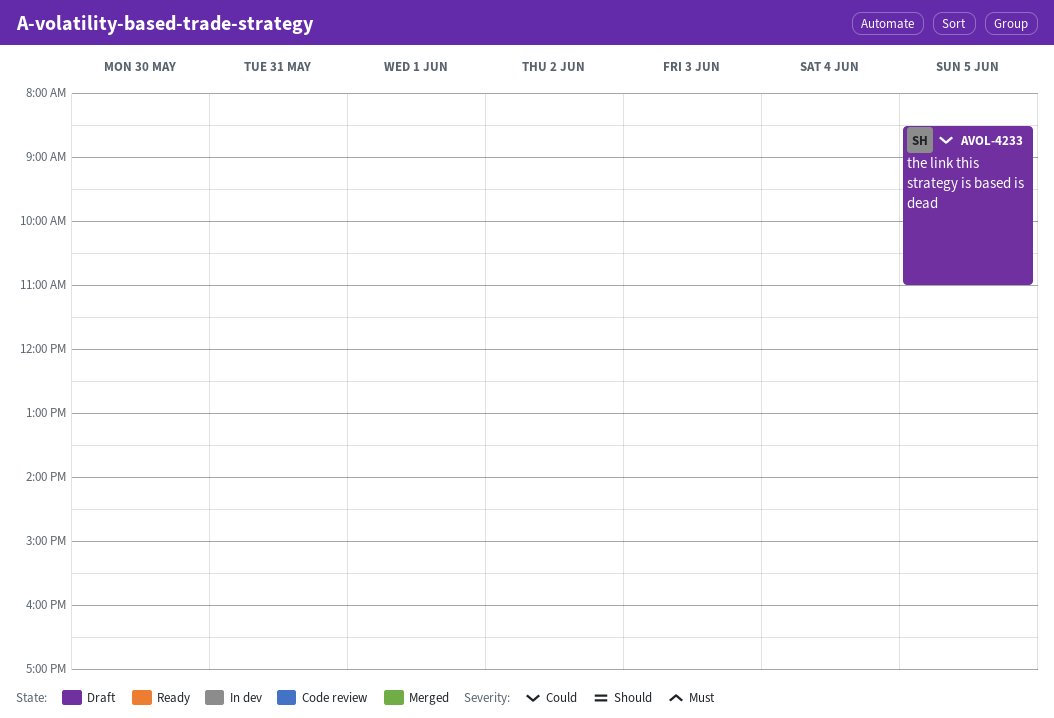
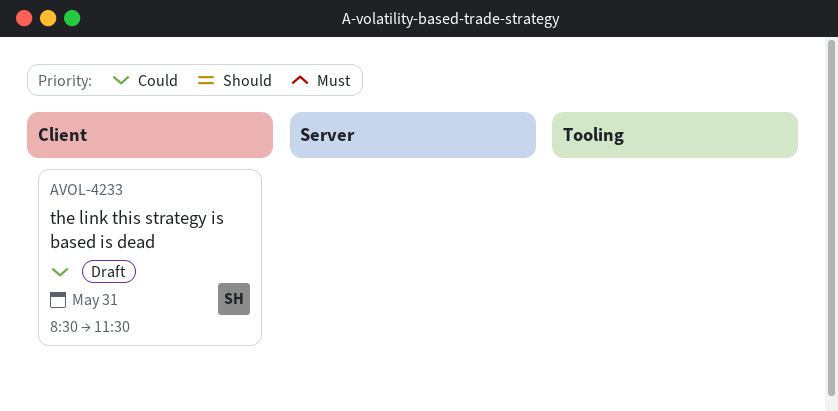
AVOL-4233, day: Jun 5 -> May 31
AVOL-4233, ends: 11:00 -> 11:30

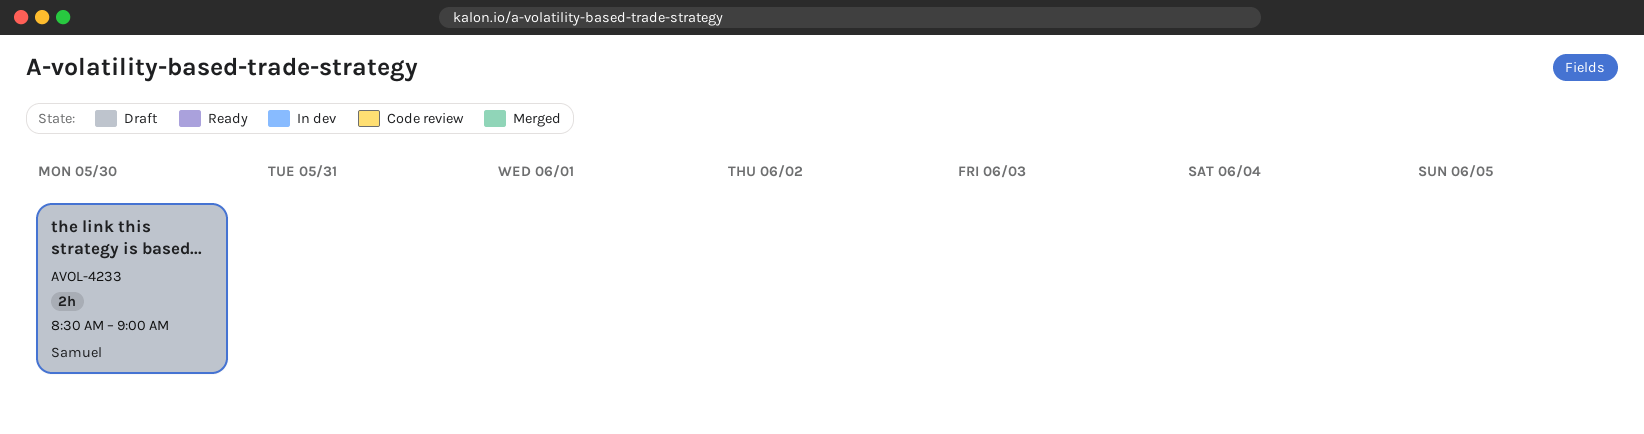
AVOL-4233, day: May 31 -> May 30
AVOL-4233, ends: 11:30 -> 09:00

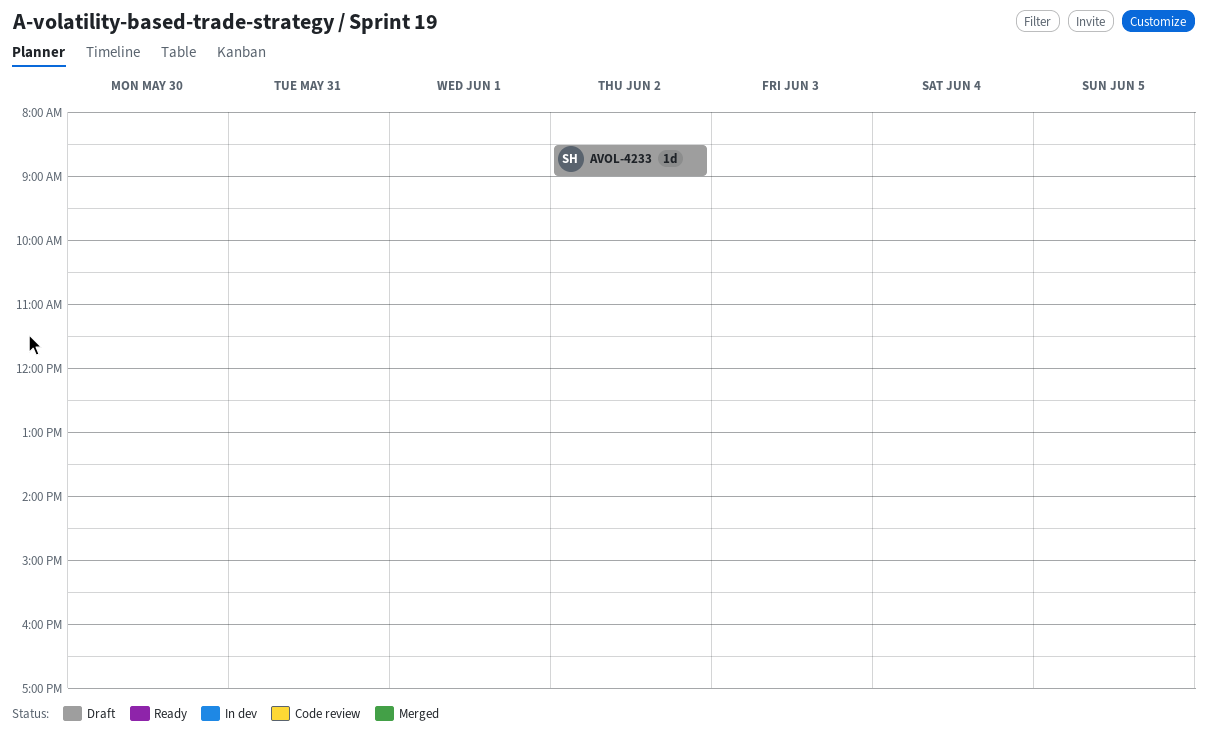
AVOL-4233, estimate: 2h -> 1d
AVOL-4233, day: May 30 -> Jun 2

